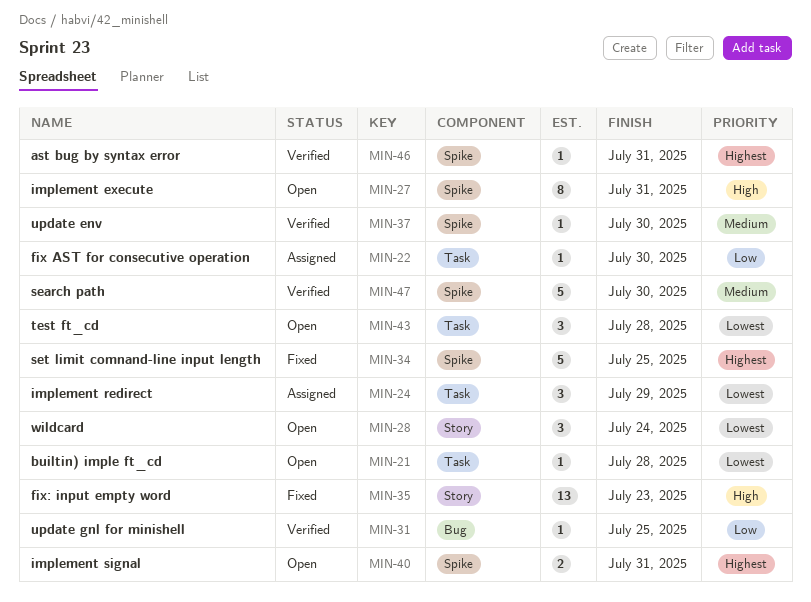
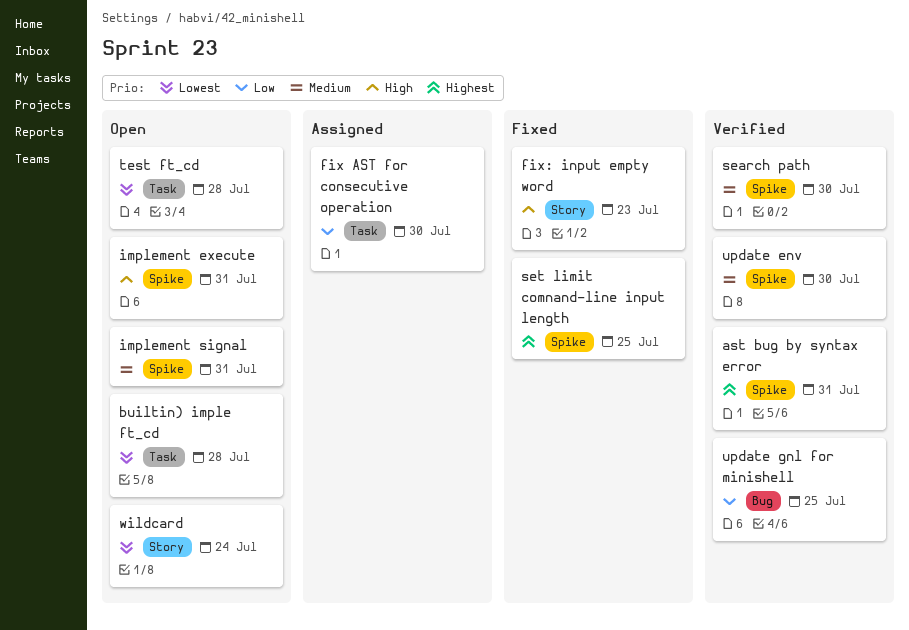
implement redirect: present -> none
implement signal, priority: Highest -> Medium

